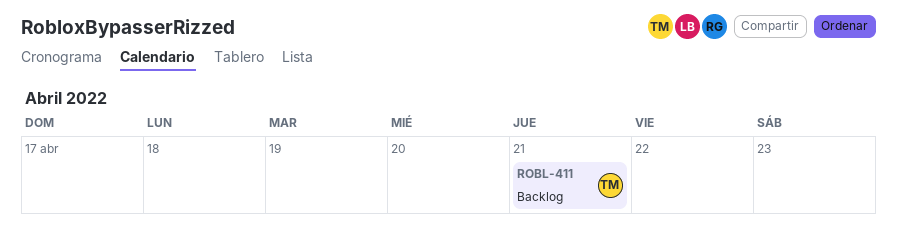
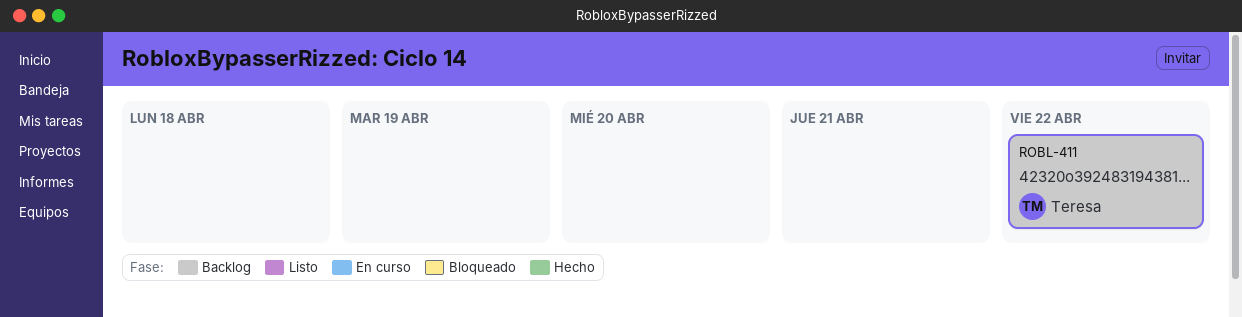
ROBL-411, due: Apr 21 -> Apr 22

